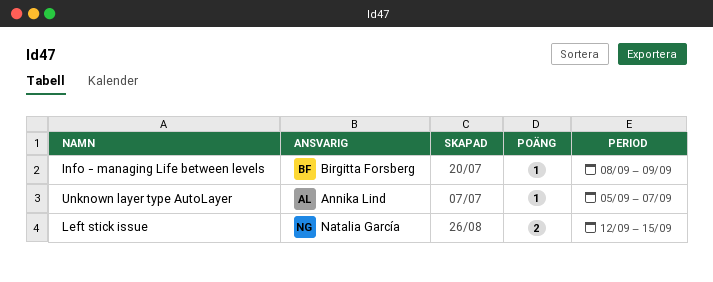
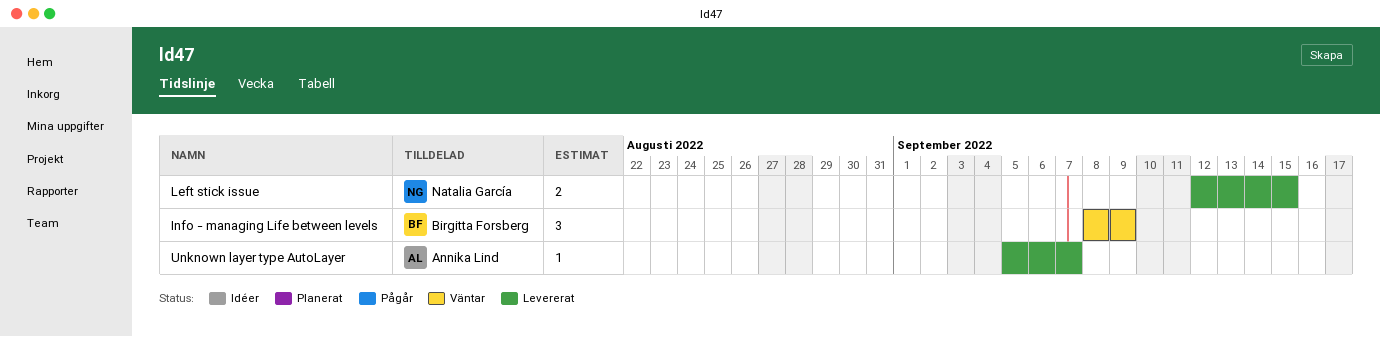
Info - managing Life between levels, estimate: 1 -> 3

